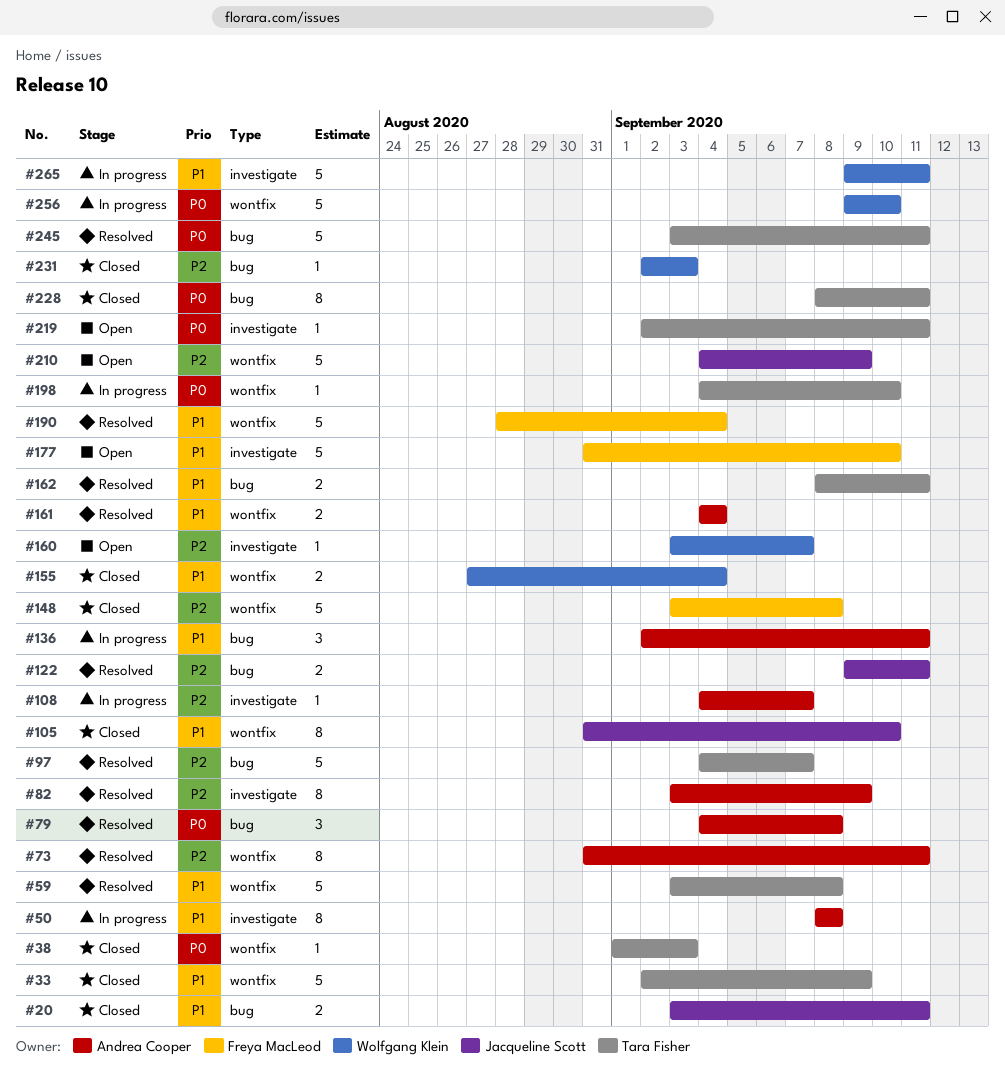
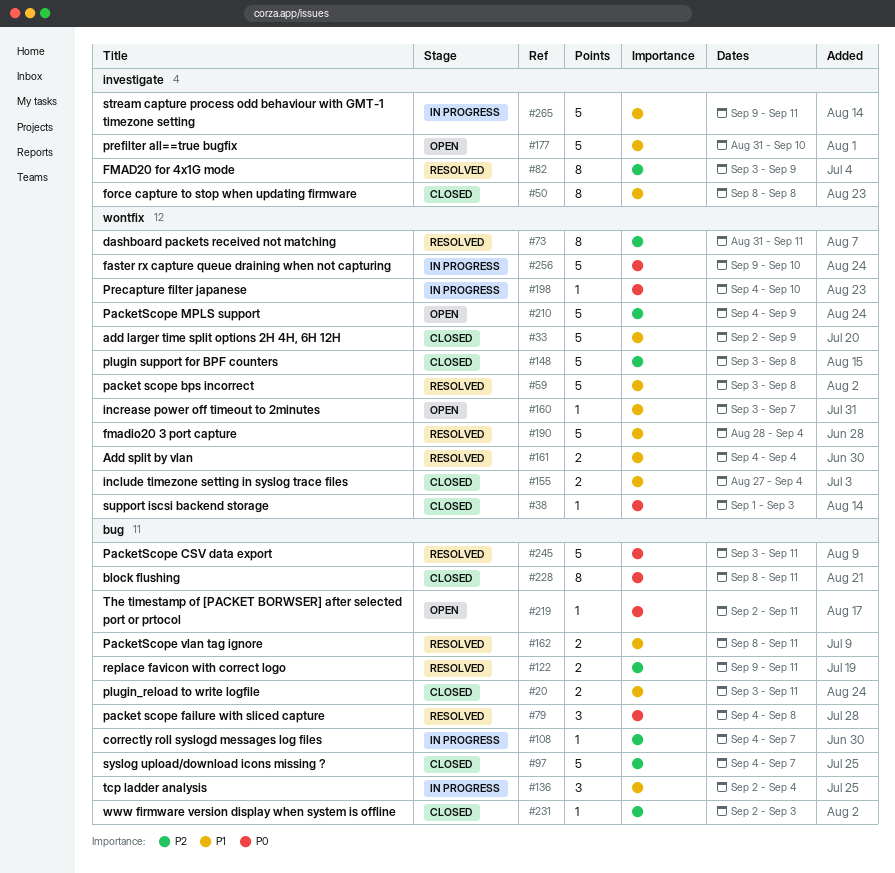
#50, status: In progress -> Closed
#97, status: Resolved -> Closed
#105: present -> none
#108, label: investigate -> bug
#136, due: Sep 11 -> Sep 4
#160, priority: P2 -> P1
#160, label: investigate -> wontfix
#219, label: investigate -> bug

